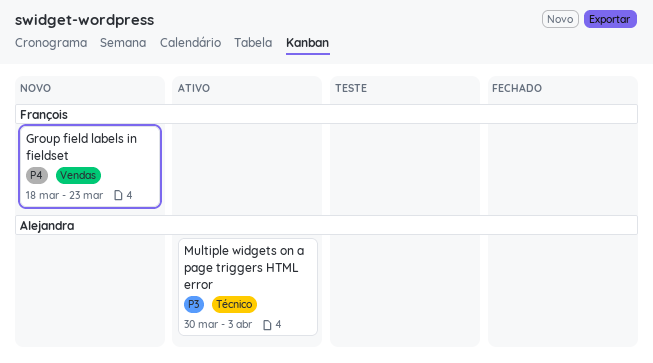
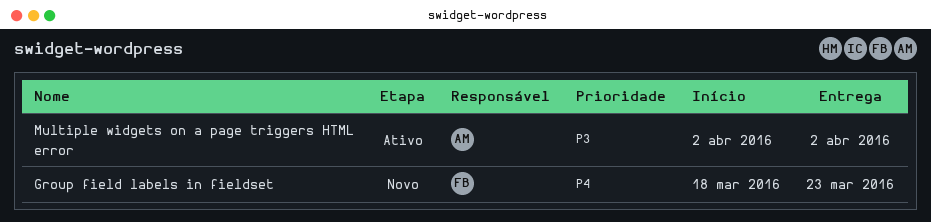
Multiple widgets on a page triggers HTML error, start: Mar 30 -> Apr 2
Multiple widgets on a page triggers HTML error, due: Apr 3 -> Apr 2

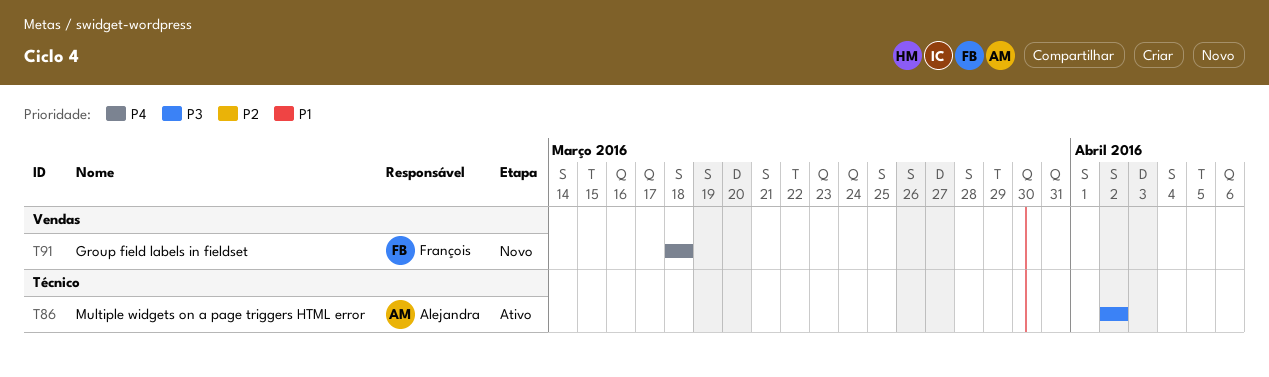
Group field labels in fieldset, due: Mar 23 -> Mar 18

